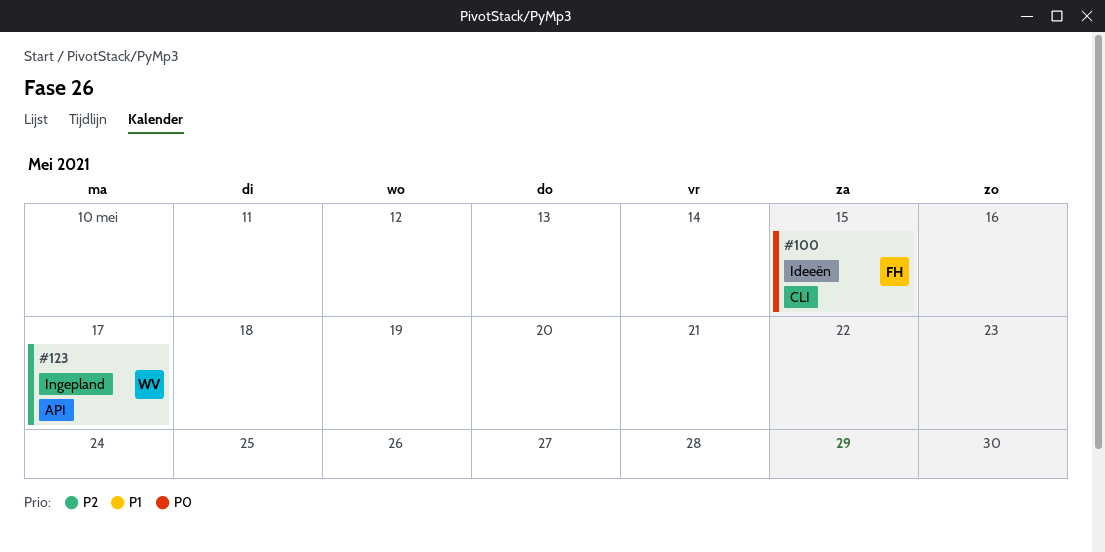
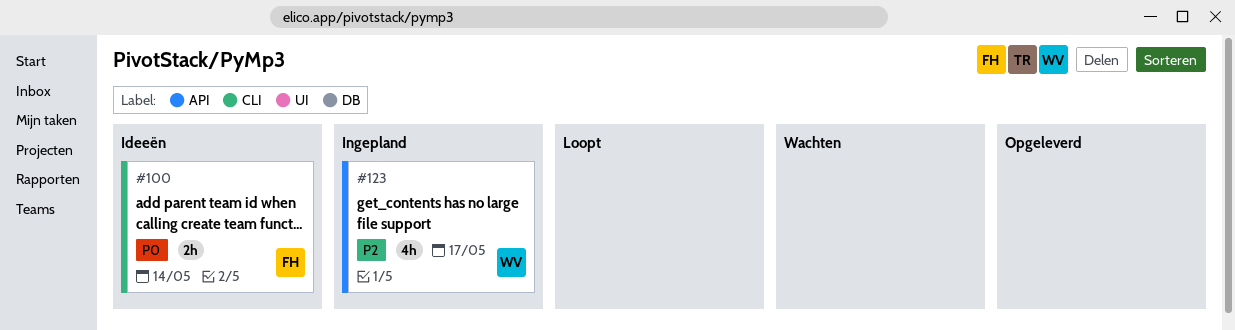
#100, due: May 15 -> May 14

